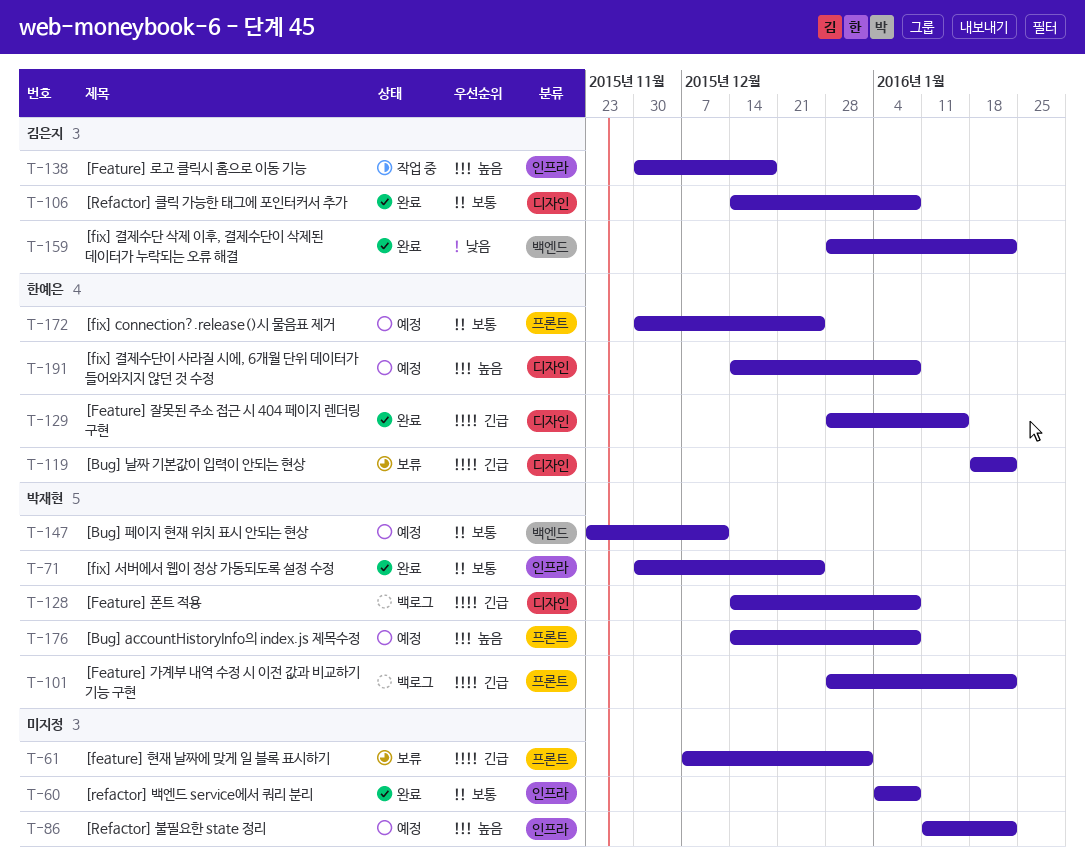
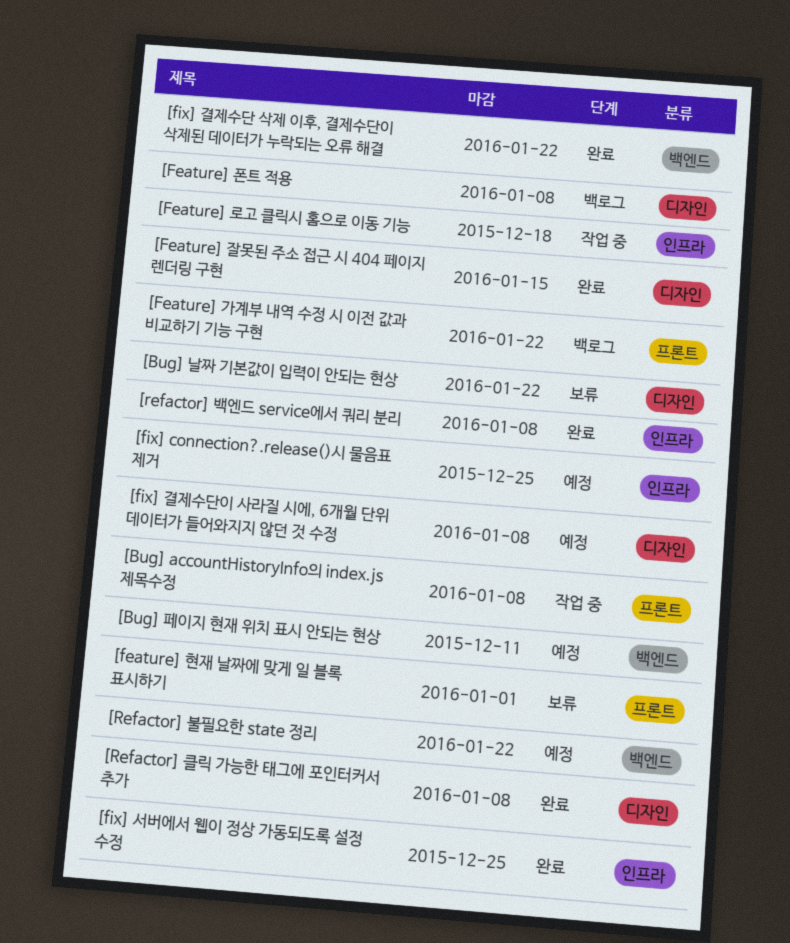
[Bug] accountHistoryInfo의 index.js 제목수정, status: 예정 -> 작업 중
[fix] connection?.release()시 물음표 제거, label: 프론트 -> 인프라
[Refactor] 불필요한 state 정리, label: 인프라 -> 백엔드

